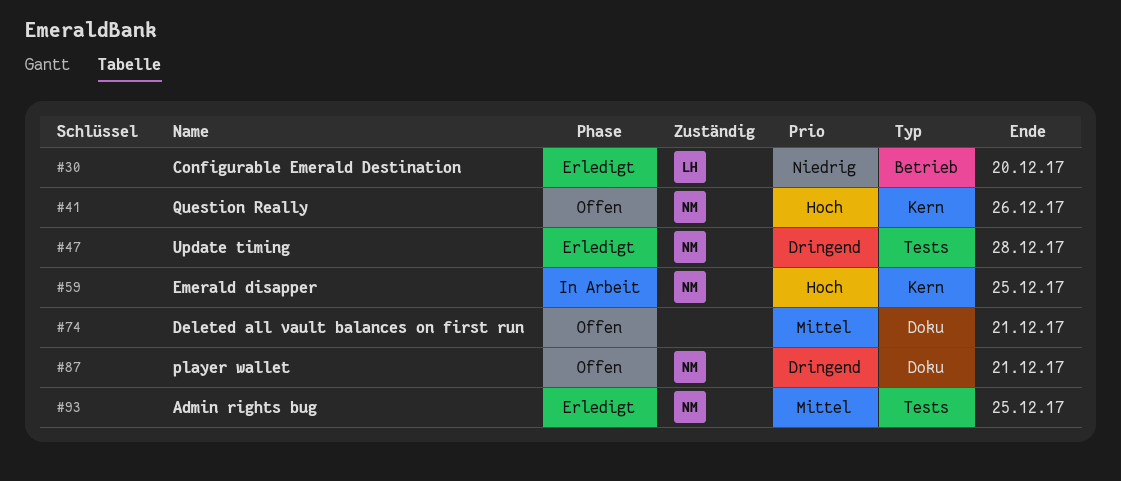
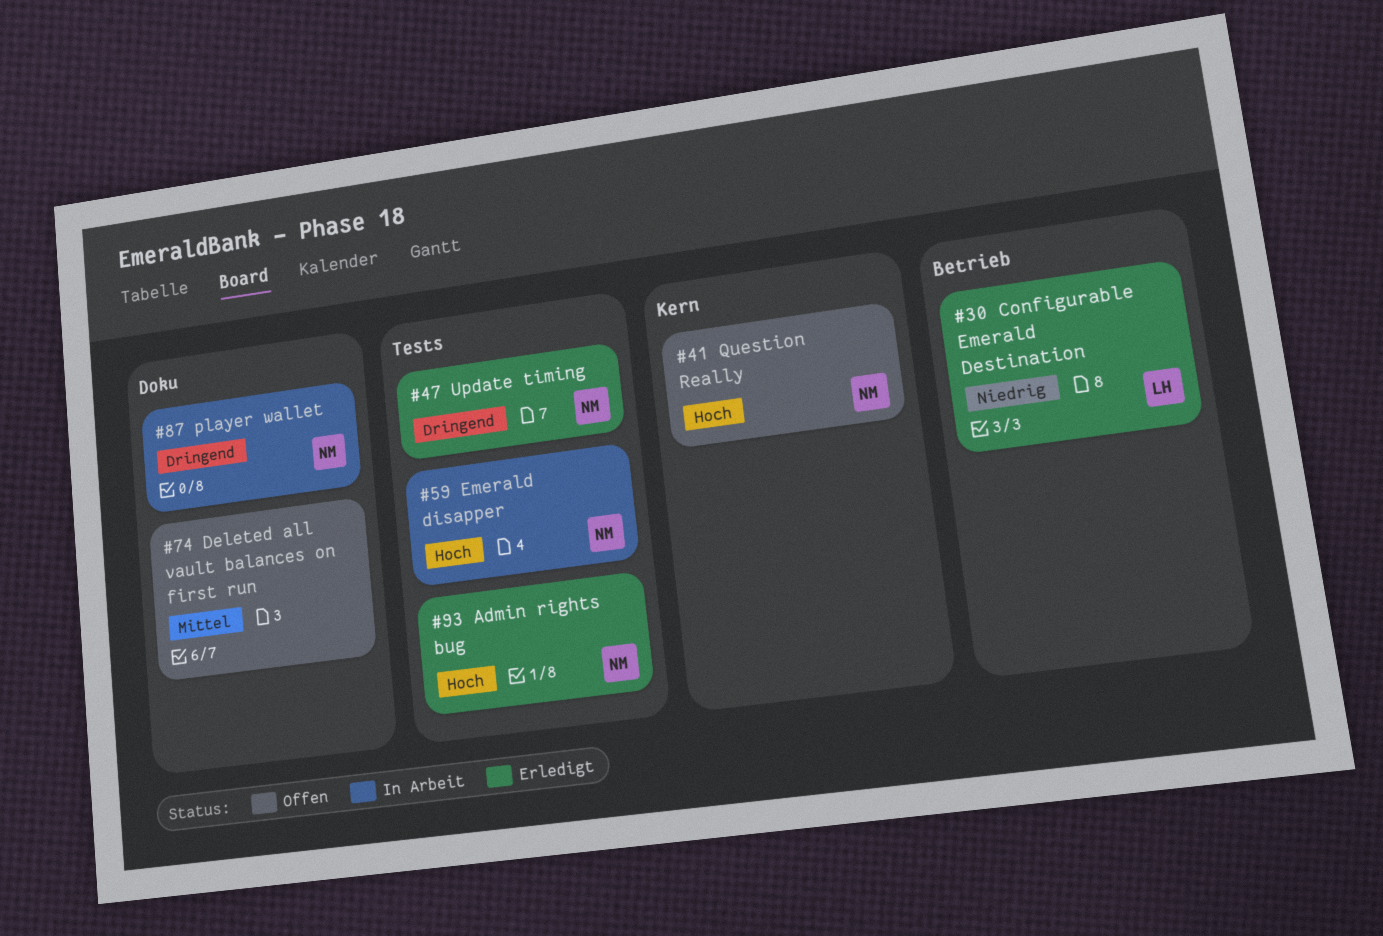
#59, label: Kern -> Tests
#87, status: Offen -> In Arbeit
#93, priority: Mittel -> Hoch

